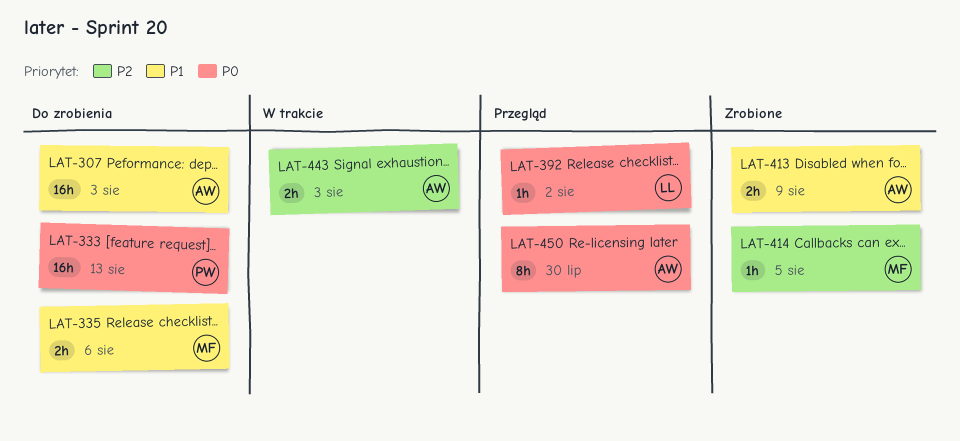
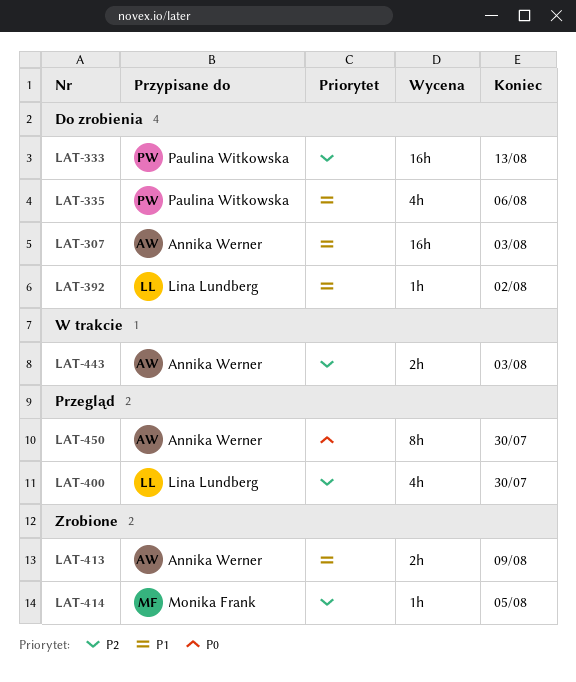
LAT-333, priority: P0 -> P2
LAT-335, owner: Monika Frank -> Paulina Witkowska
LAT-335, estimate: 2h -> 4h
LAT-392, status: Przegląd -> Do zrobienia
LAT-392, priority: P0 -> P1
LAT-400: none -> present

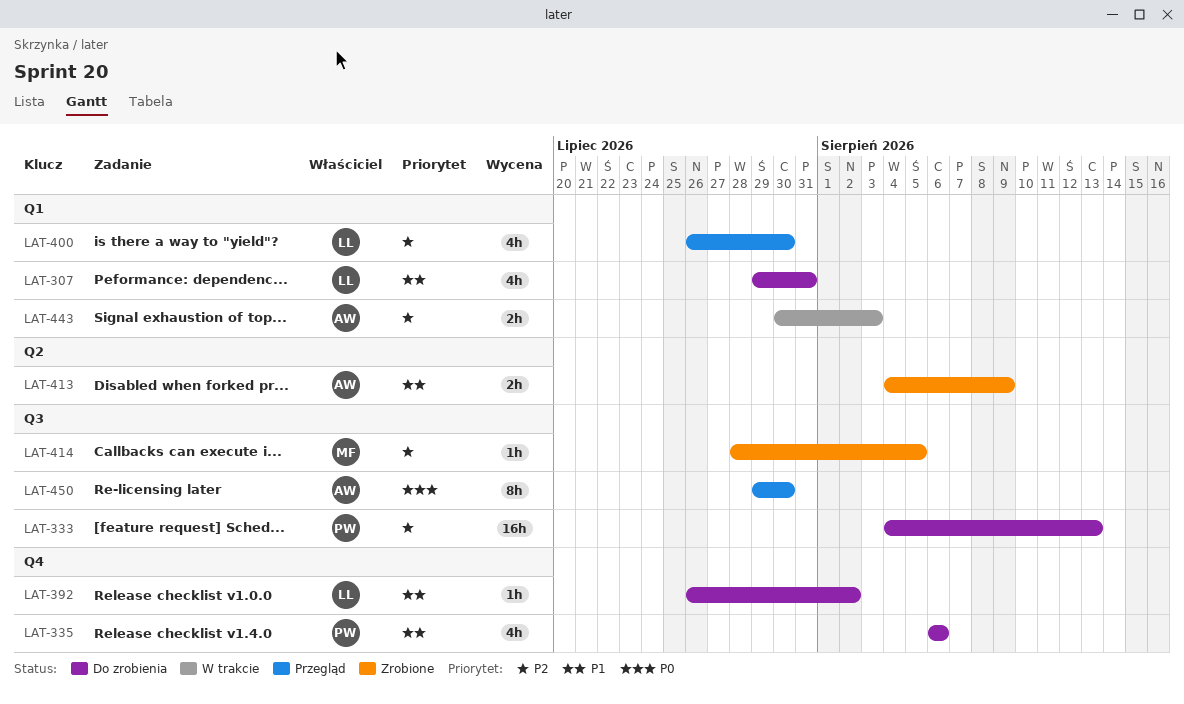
LAT-307, owner: Annika Werner -> Lina Lundberg
LAT-307, estimate: 16h -> 4h
LAT-307, due: Aug 3 -> Jul 31

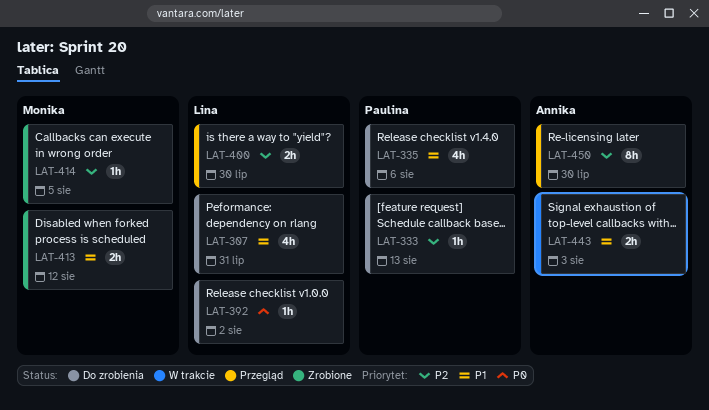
LAT-333, estimate: 16h -> 1h
LAT-392, priority: P1 -> P0
LAT-400, estimate: 4h -> 2h
LAT-413, owner: Annika -> Monika
LAT-413, due: Aug 9 -> Aug 12
LAT-443, priority: P2 -> P1
LAT-450, priority: P0 -> P2

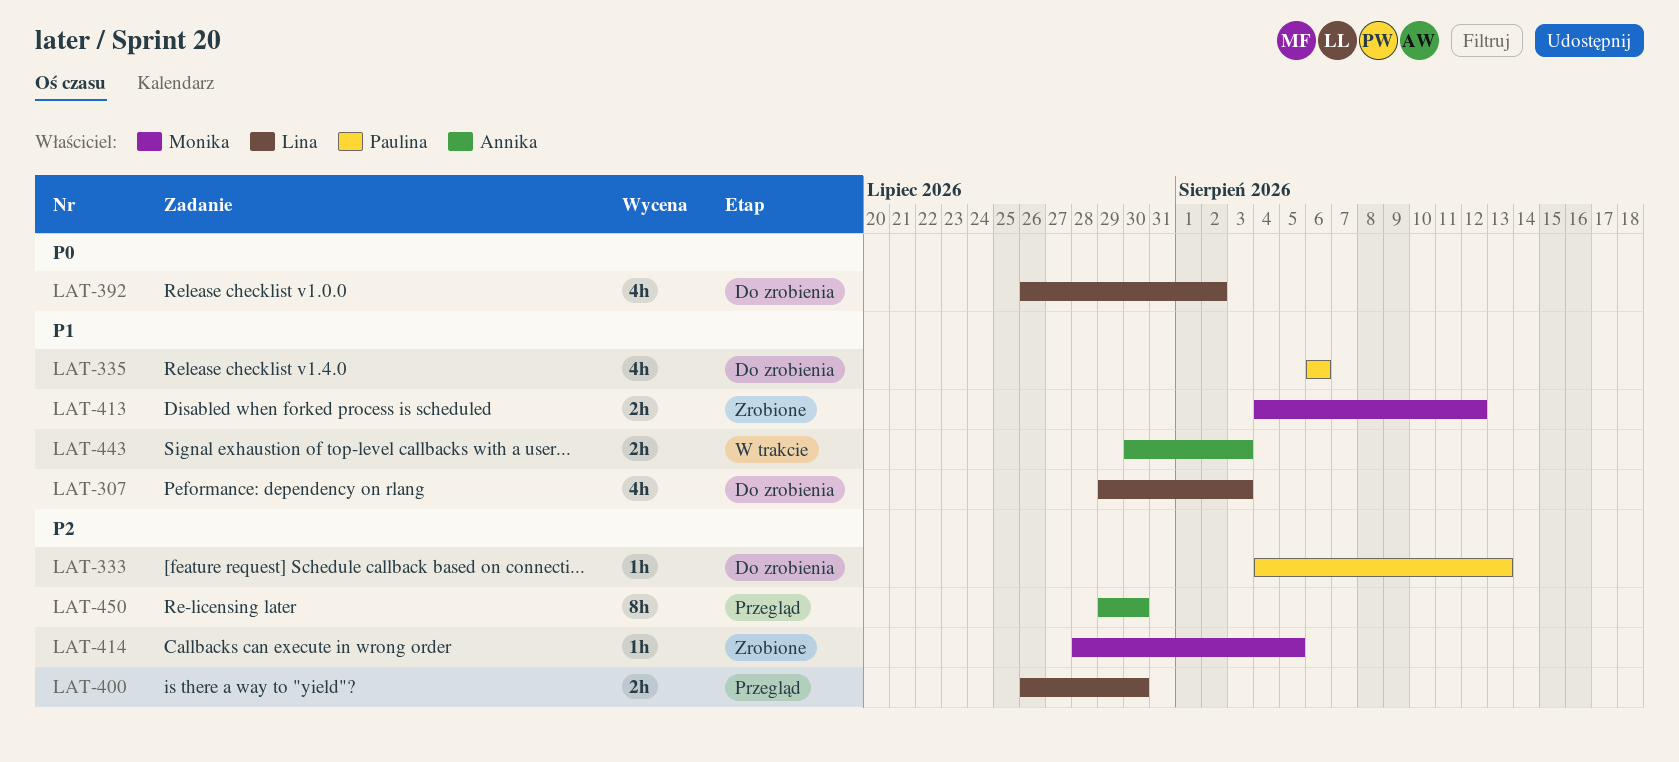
LAT-307, due: Jul 31 -> Aug 3
LAT-392, estimate: 1h -> 4h

